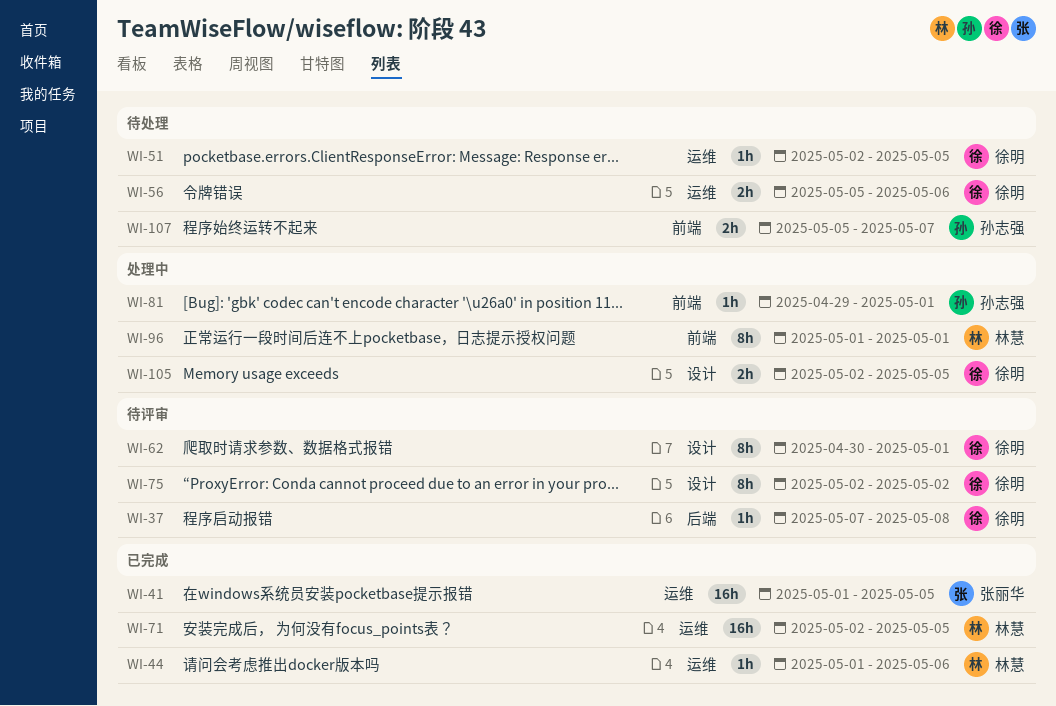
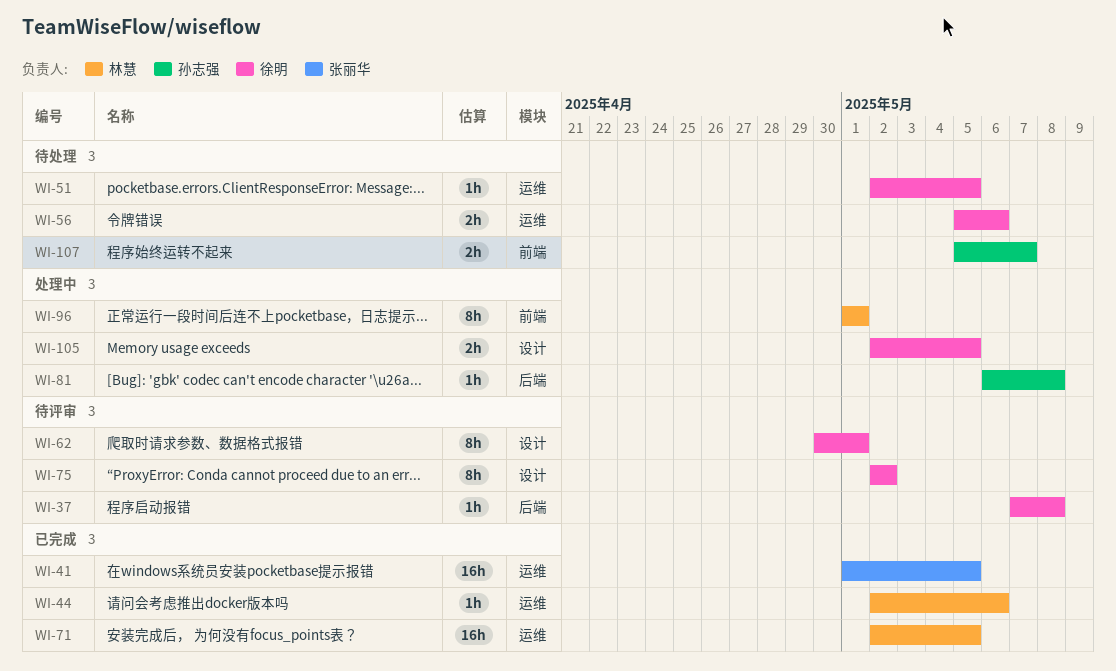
WI-44, start: May 1 -> May 2
WI-81, label: 前端 -> 后端
WI-81, start: Apr 29 -> May 6
WI-81, due: May 1 -> May 8

